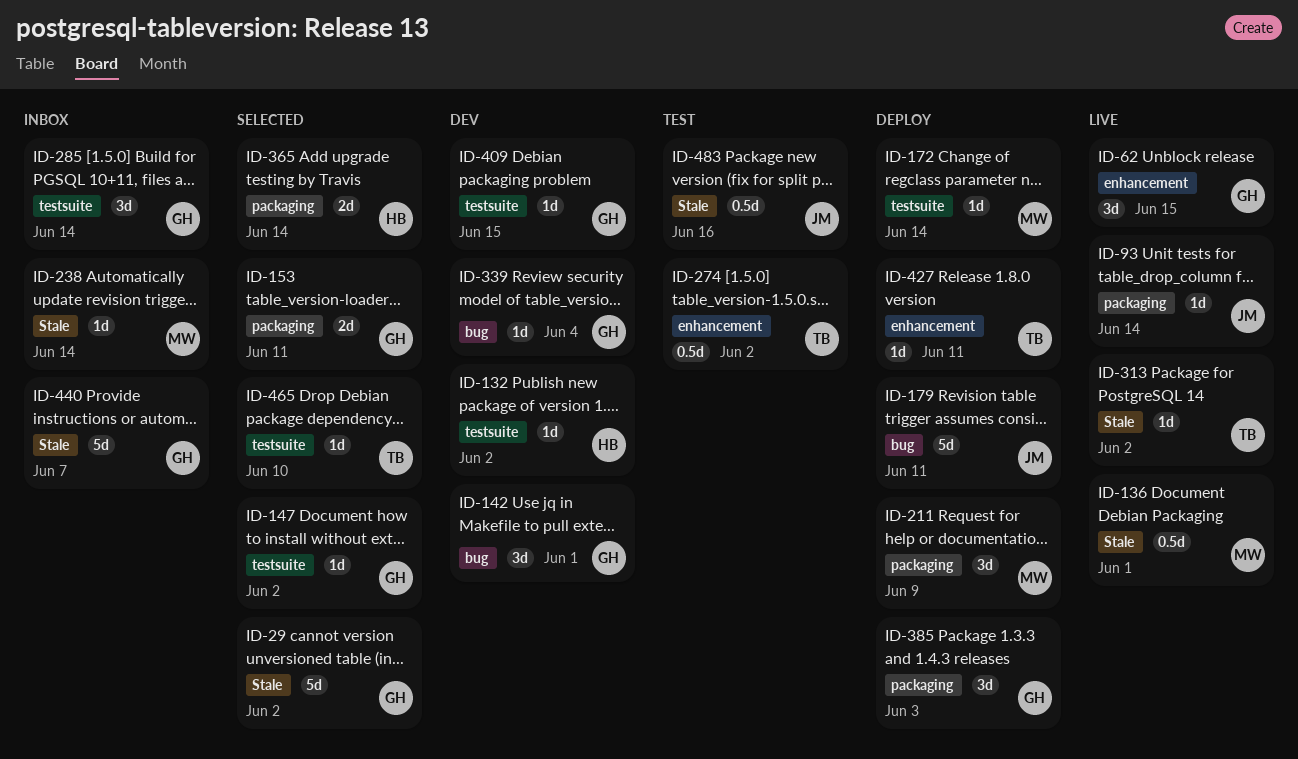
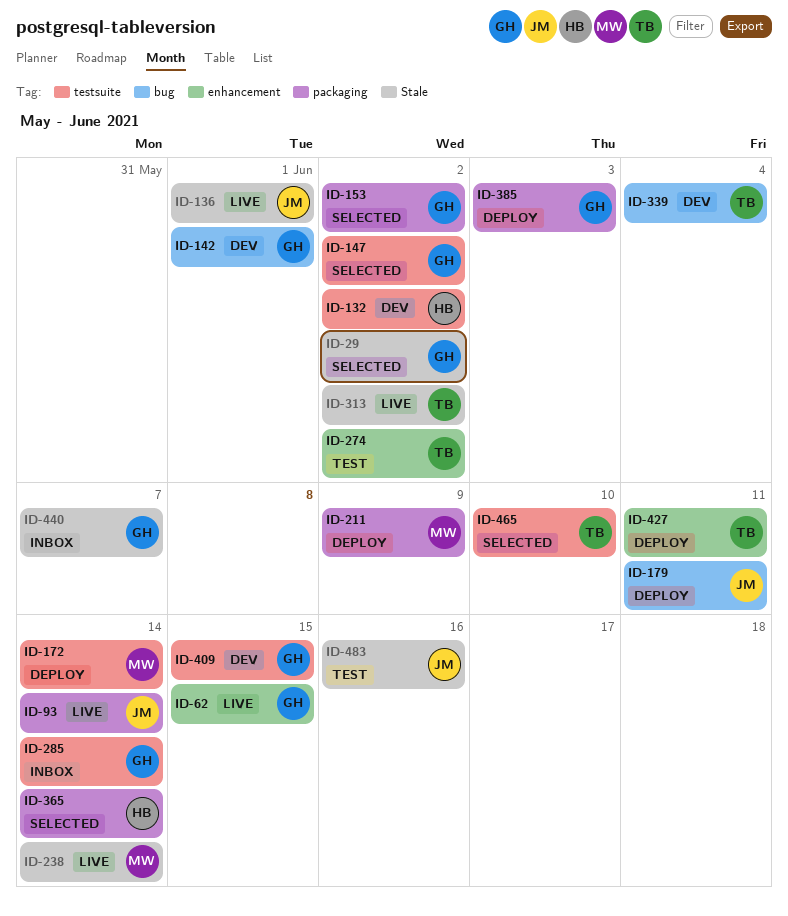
ID-136, owner: MW -> JM
ID-153, due: Jun 11 -> Jun 2
ID-238, status: Inbox -> Live
ID-339, owner: GH -> TB

